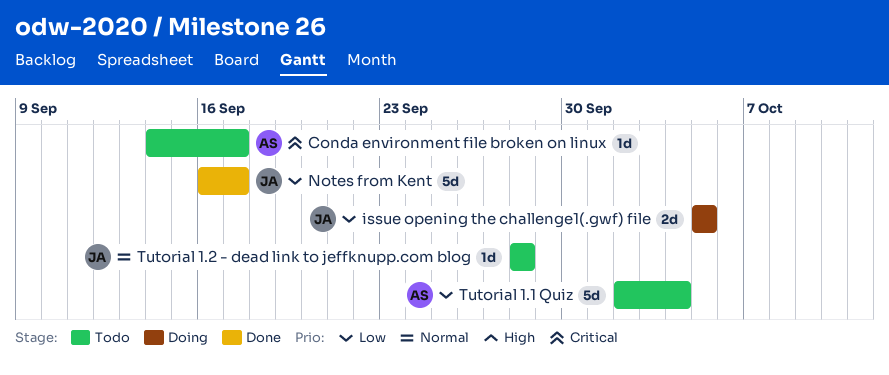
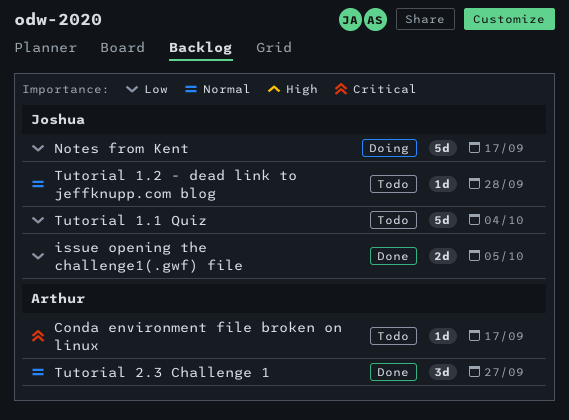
issue opening the challenge1(.gwf) file, status: Doing -> Done
Notes from Kent, status: Done -> Doing
Tutorial 1.1 Quiz, owner: Arthur -> Joshua
Tutorial 2.3 Challenge 1: none -> present

